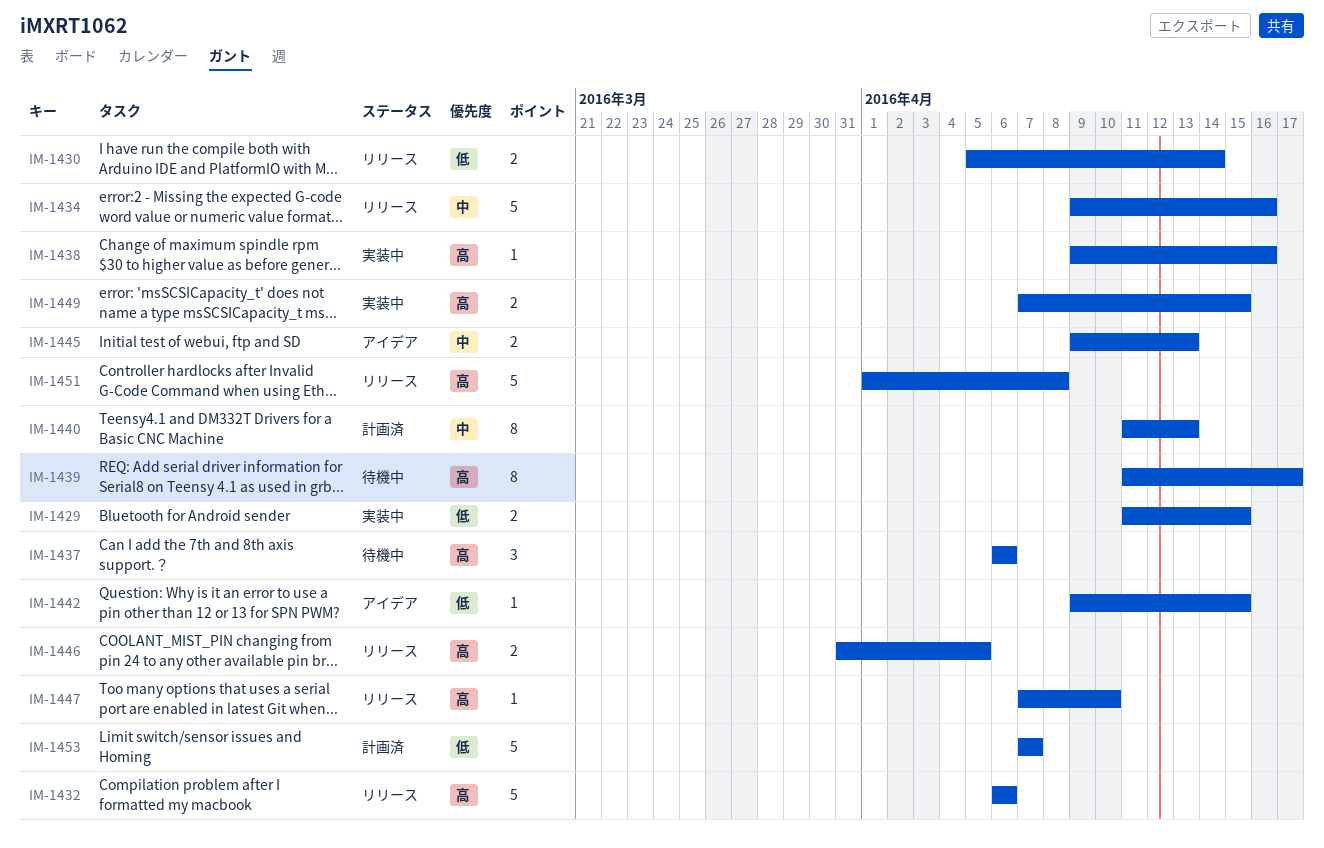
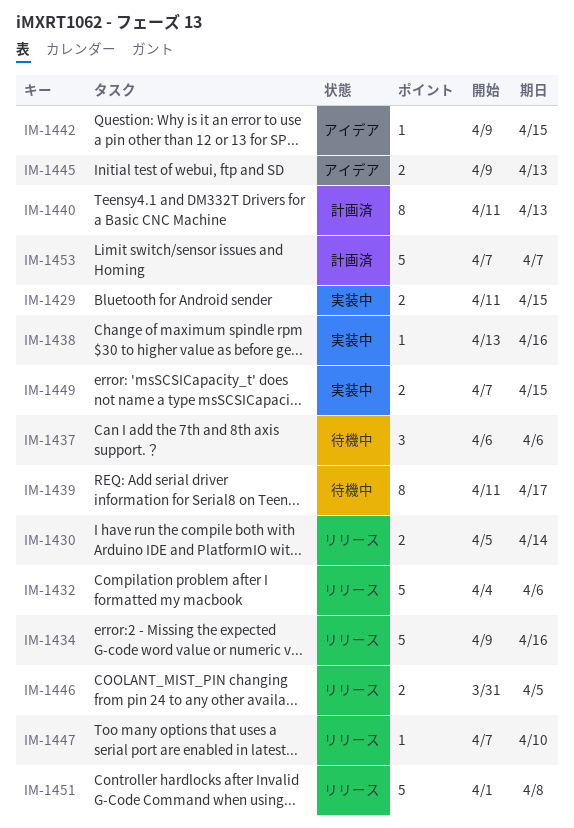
IM-1432, start: Apr 6 -> Apr 4
IM-1438, start: Apr 9 -> Apr 13

